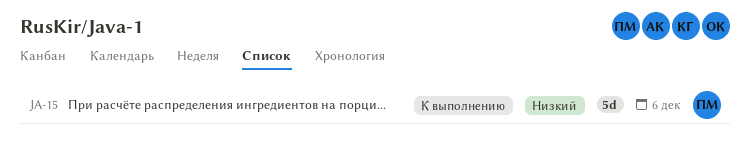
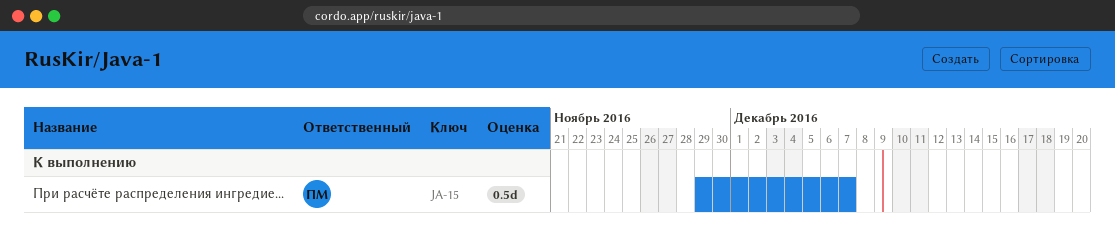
JA-15, estimate: 5d -> 0.5d
JA-15, due: Dec 6 -> Dec 7

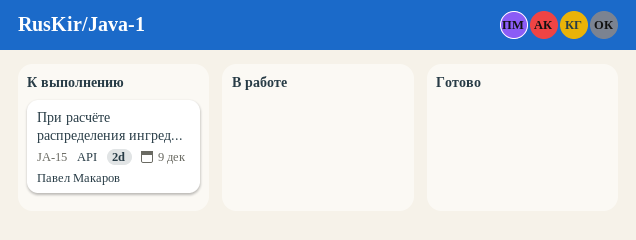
JA-15, estimate: 0.5d -> 2d
JA-15, due: Dec 7 -> Dec 9

